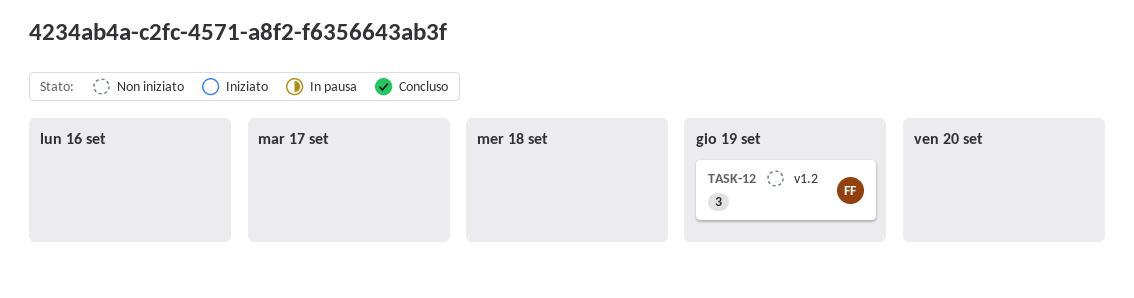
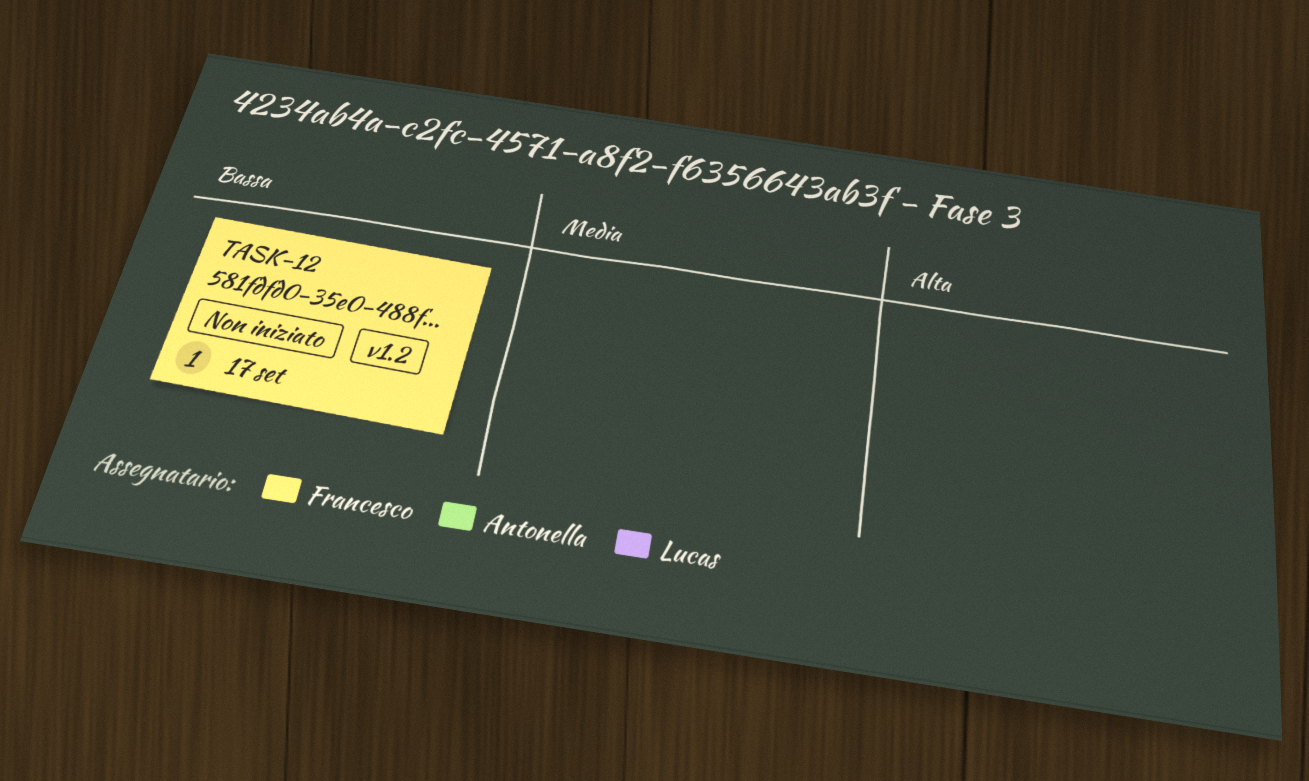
TASK-12, estimate: 3 -> 1
TASK-12, due: Sep 19 -> Sep 17

